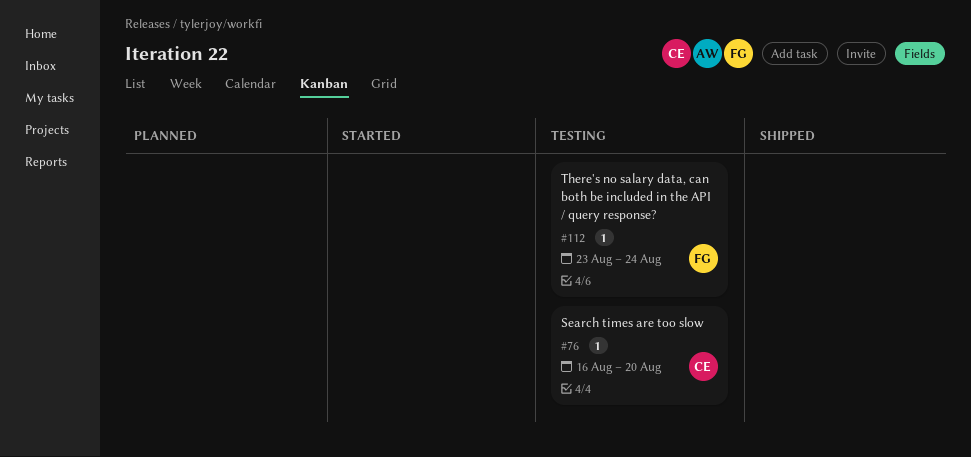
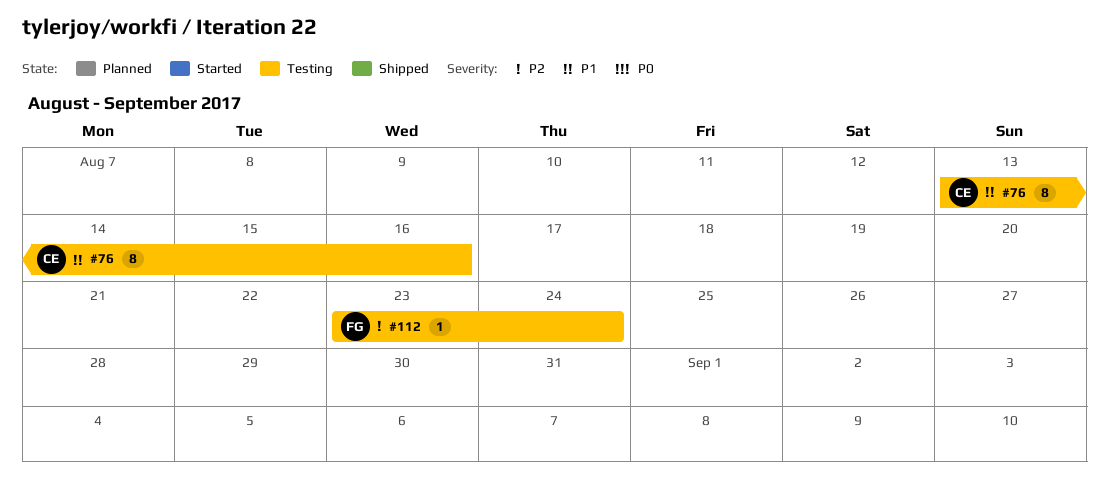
#76, estimate: 1 -> 8
#76, start: Aug 16 -> Aug 13
#76, due: Aug 20 -> Aug 16

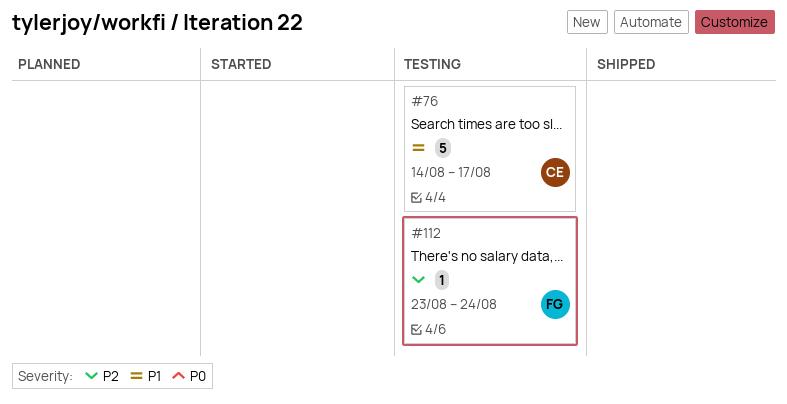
#76, estimate: 8 -> 5
#76, start: Aug 13 -> Aug 14
#76, due: Aug 16 -> Aug 17

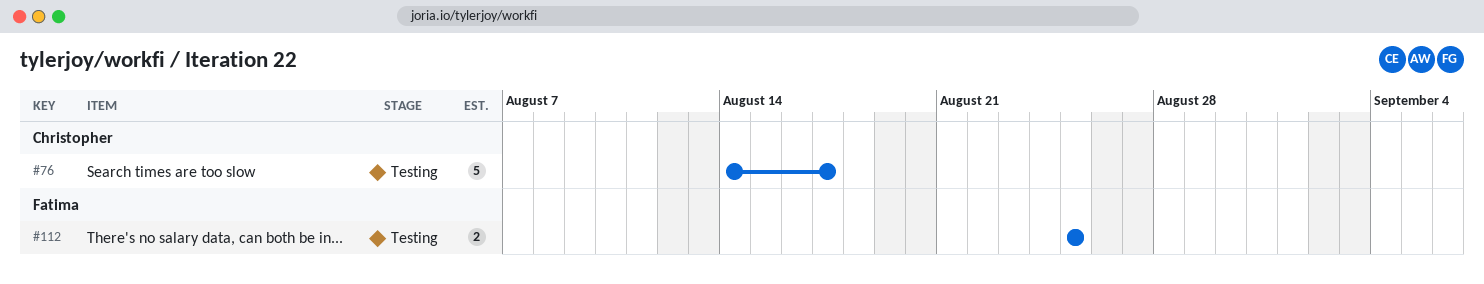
#112, estimate: 1 -> 2
#112, start: Aug 23 -> Aug 25
#112, due: Aug 24 -> Aug 25

